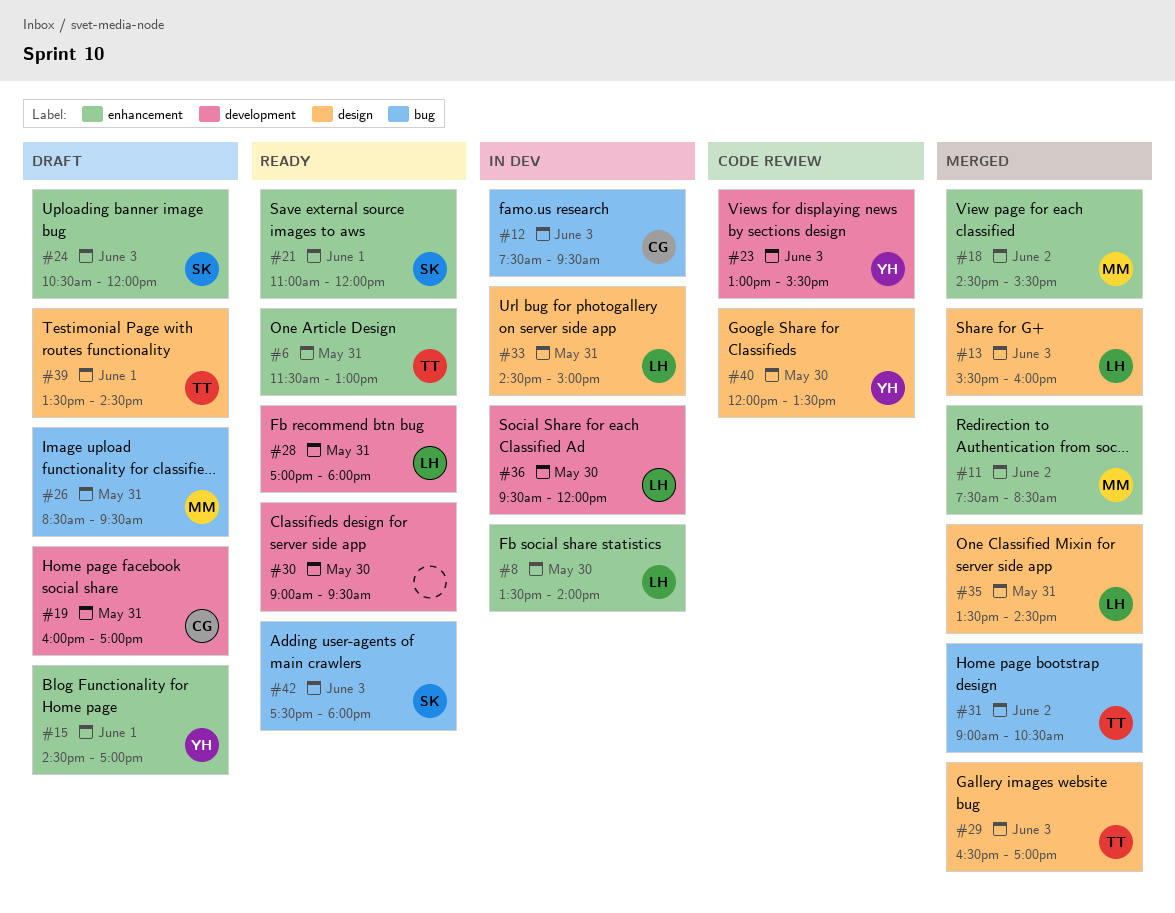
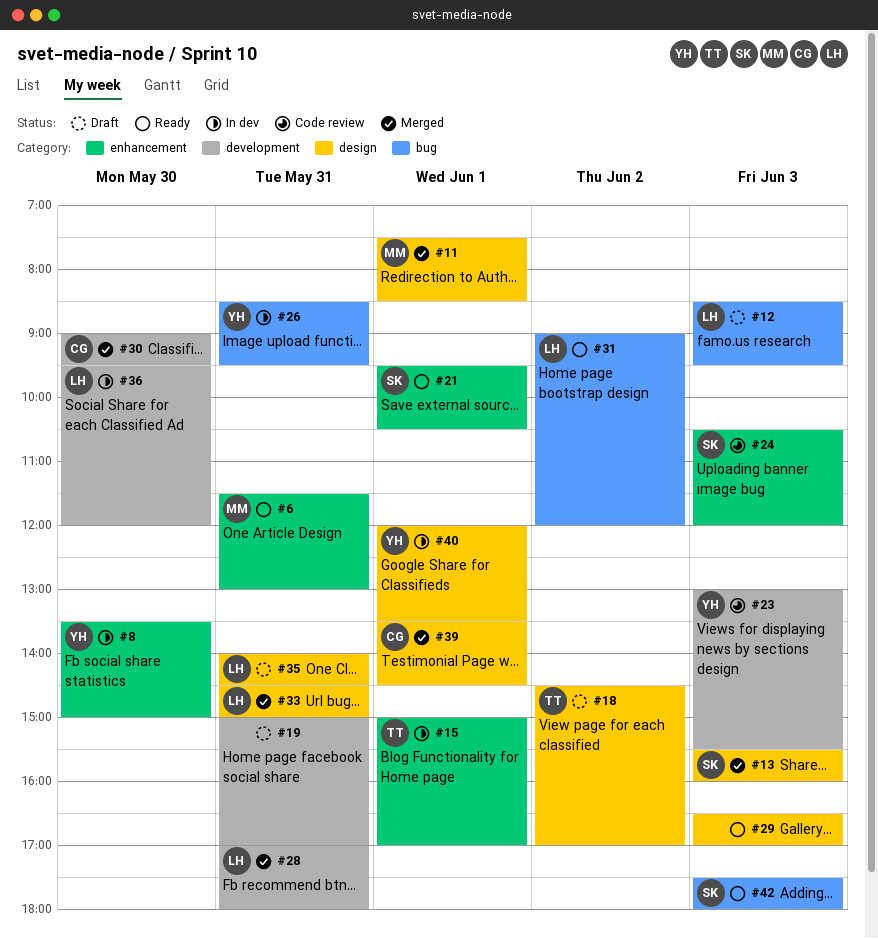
#6, owner: TT -> MM
#8, owner: LH -> YH
#8, ends: 14:00 -> 15:00
#11, label: enhancement -> design
#11, day: Jun 2 -> Jun 1
#12, status: In dev -> Draft
#12, owner: CG -> LH
#12, begins: 07:30 -> 08:30
#13, owner: LH -> SK
#15, status: Draft -> In dev
#15, owner: YH -> TT
#15, begins: 14:30 -> 15:00
#18, status: Merged -> Draft
#18, owner: MM -> TT
#18, label: enhancement -> design
#18, ends: 15:30 -> 17:00
#19, owner: CG -> none
#19, begins: 16:00 -> 15:00
#21, begins: 11:00 -> 09:30
#21, ends: 12:00 -> 10:30
#24, status: Draft -> Code review
#26, status: Draft -> In dev
#26, owner: MM -> YH
#28, status: Ready -> Merged
#29, status: Merged -> Ready
#29, owner: TT -> none
#30, status: Ready -> Merged
#30, owner: none -> CG
#31, status: Merged -> Ready
#31, owner: TT -> LH
#31, ends: 10:30 -> 12:00
#33, status: In dev -> Merged
#35, status: Merged -> Draft
#35, begins: 13:30 -> 14:00
#39, status: Draft -> Merged
#39, owner: TT -> CG
#40, status: Code review -> In dev
#40, day: May 30 -> Jun 1

